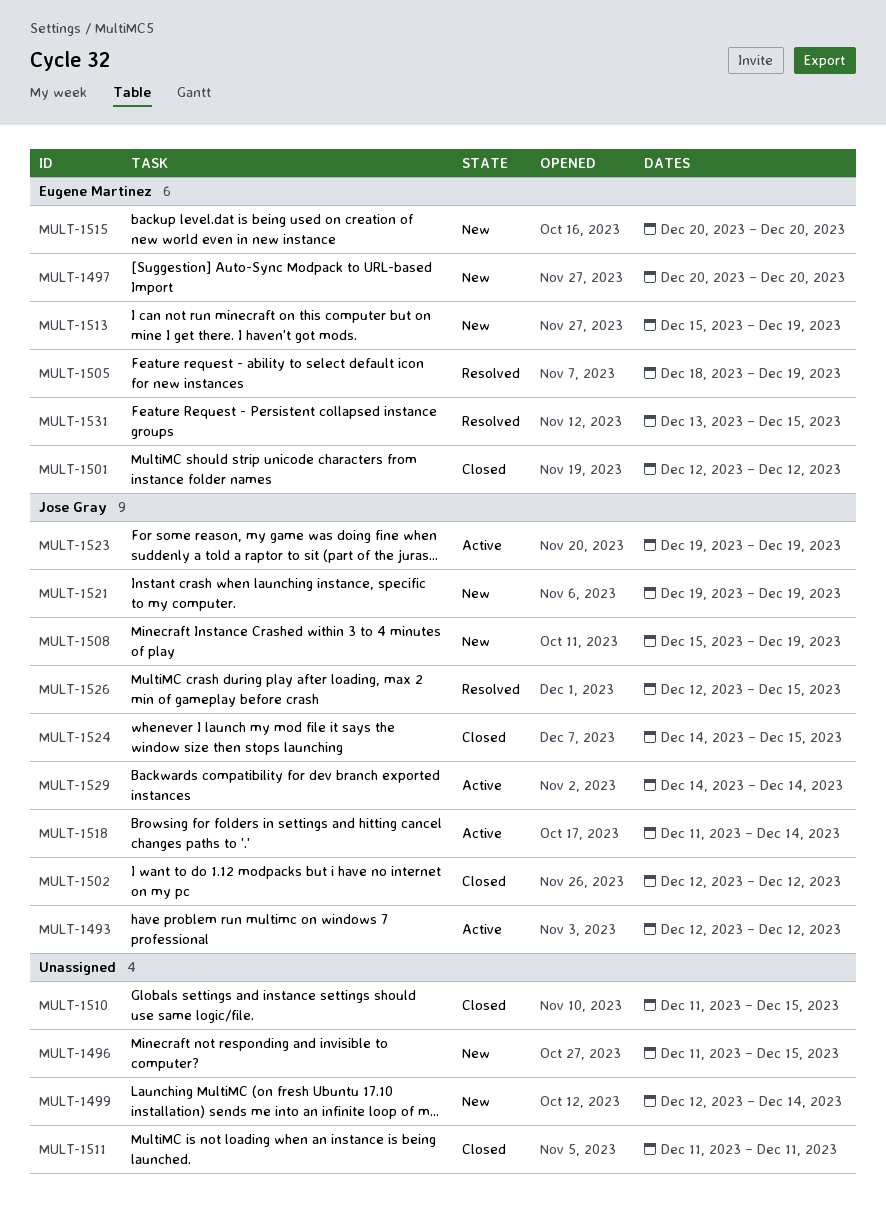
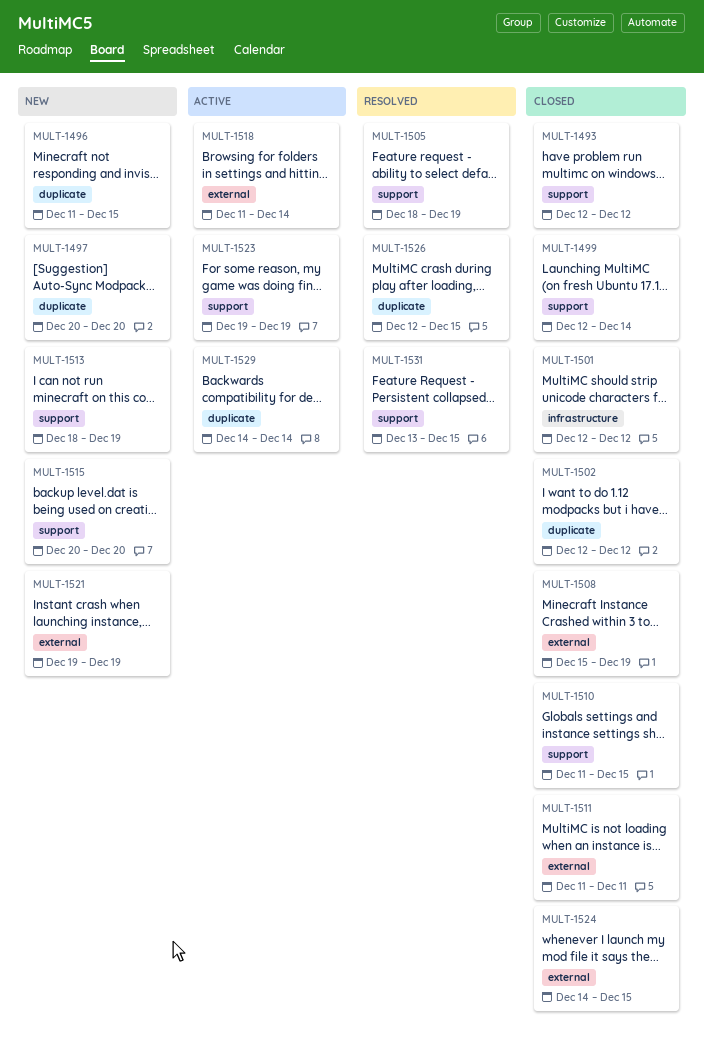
MULT-1493, status: Active -> Closed
MULT-1499, status: New -> Closed
MULT-1508, status: New -> Closed
MULT-1513, start: Dec 15 -> Dec 18

